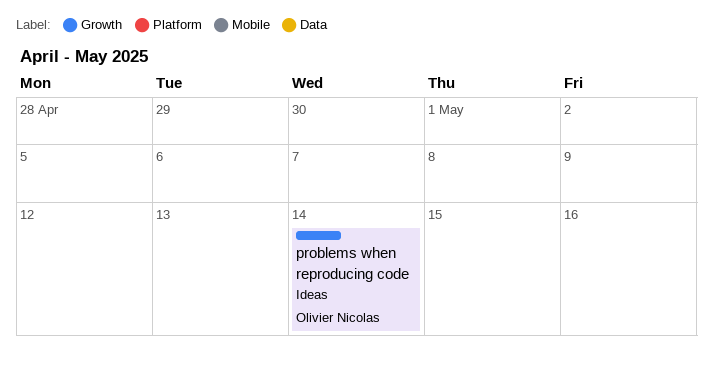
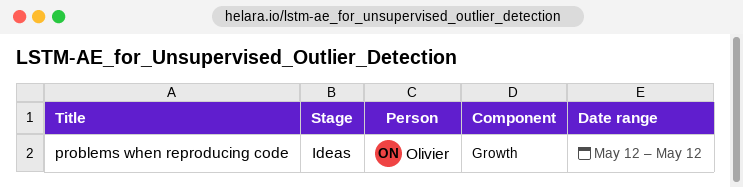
problems when reproducing code, due: May 14 -> May 12

